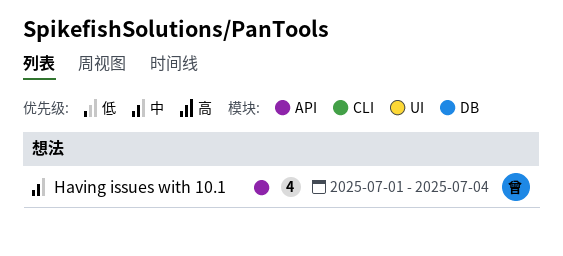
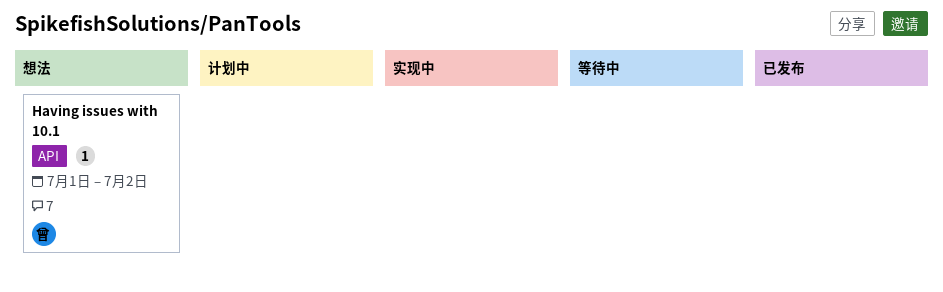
Having issues with 10.1, estimate: 4 -> 1
Having issues with 10.1, due: Jul 4 -> Jul 2

